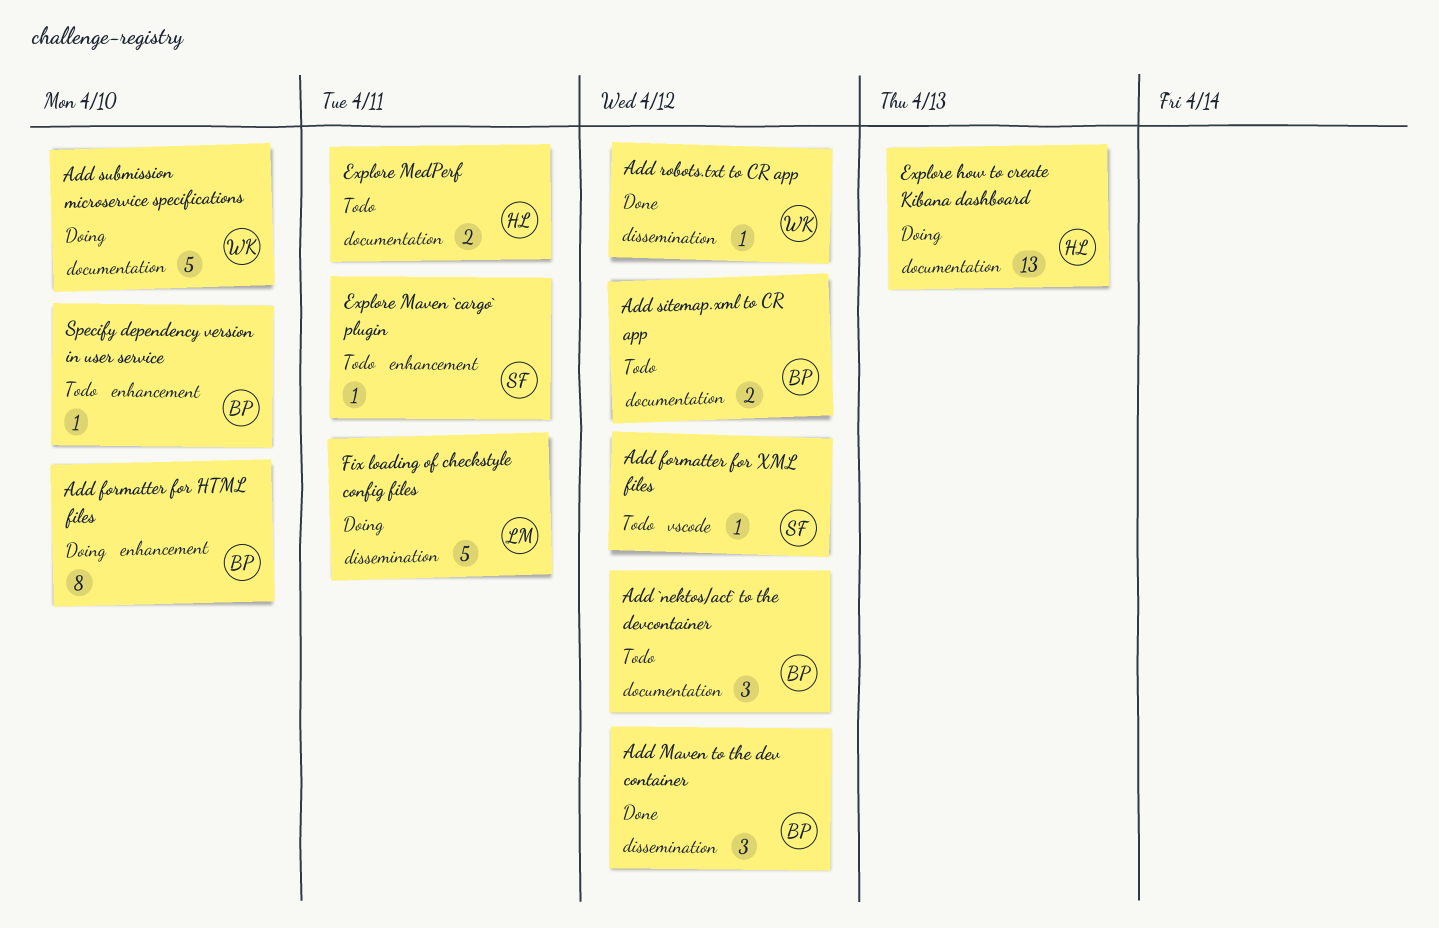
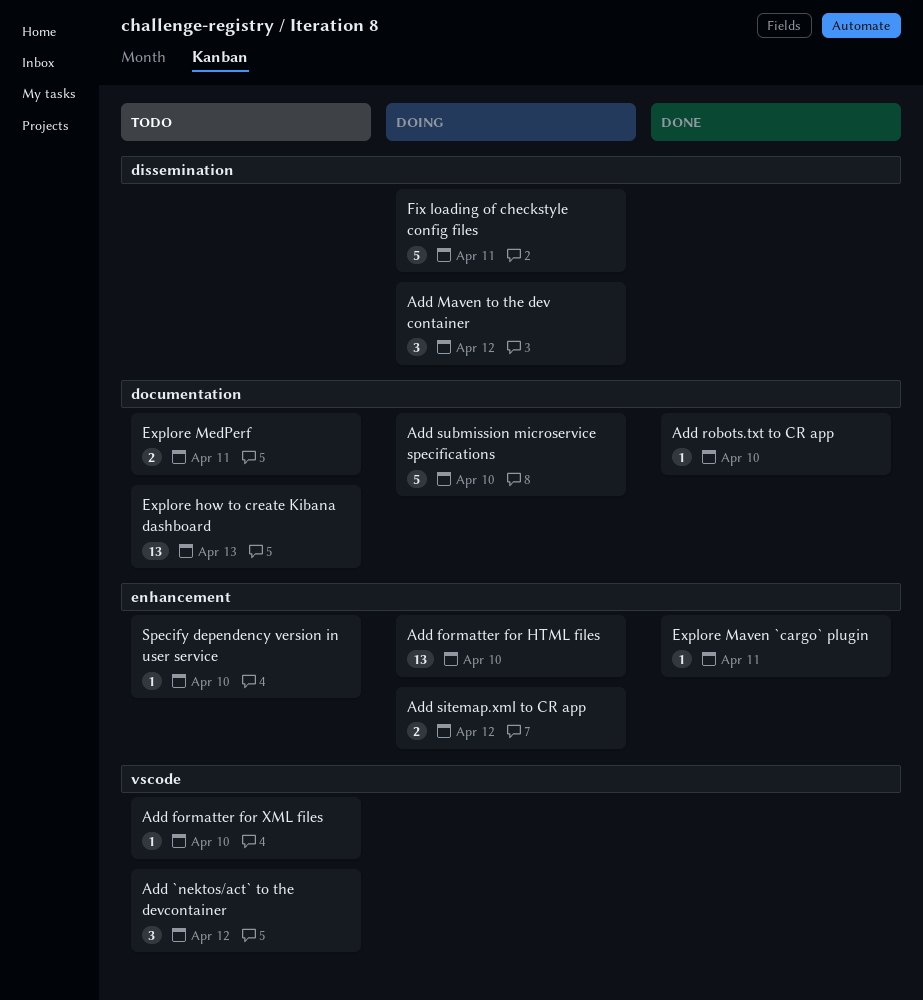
Add `nektos/act` to the devcontainer, label: documentation -> vscode
Add formatter for HTML files, estimate: 8 -> 13
Add formatter for XML files, due: Apr 12 -> Apr 10
Add Maven to the dev container, status: Done -> Doing
Add robots.txt to CR app, label: dissemination -> documentation
Add robots.txt to CR app, due: Apr 12 -> Apr 10
Add sitemap.xml to CR app, status: Todo -> Doing
Add sitemap.xml to CR app, label: documentation -> enhancement
Explore how to create Kibana dashboard, status: Doing -> Todo
Explore Maven `cargo` plugin, status: Todo -> Done

